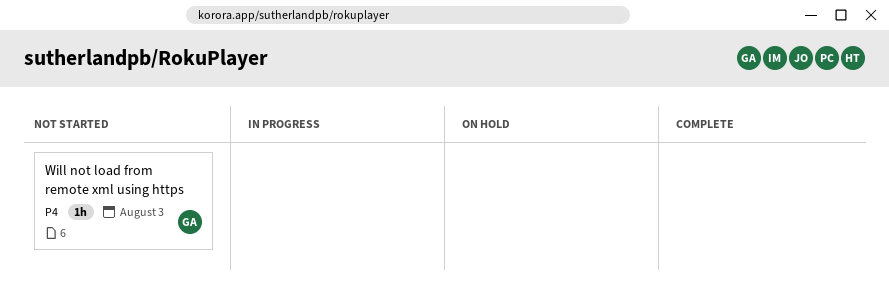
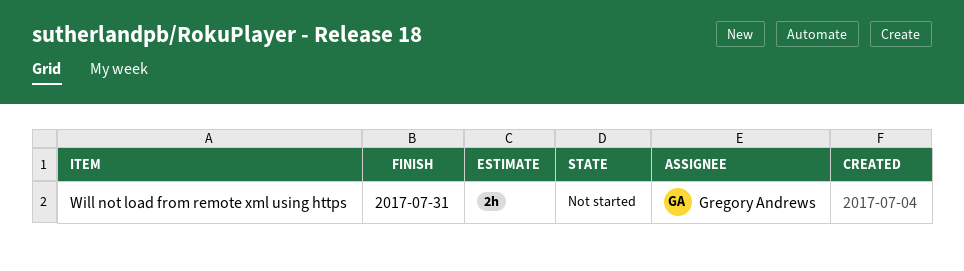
Will not load from remote xml using https, estimate: 1h -> 2h
Will not load from remote xml using https, due: Aug 3 -> Jul 31

